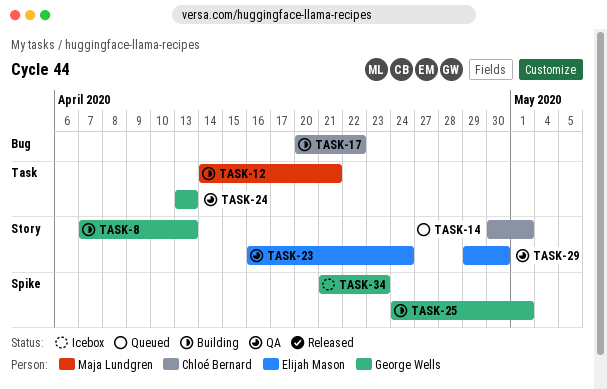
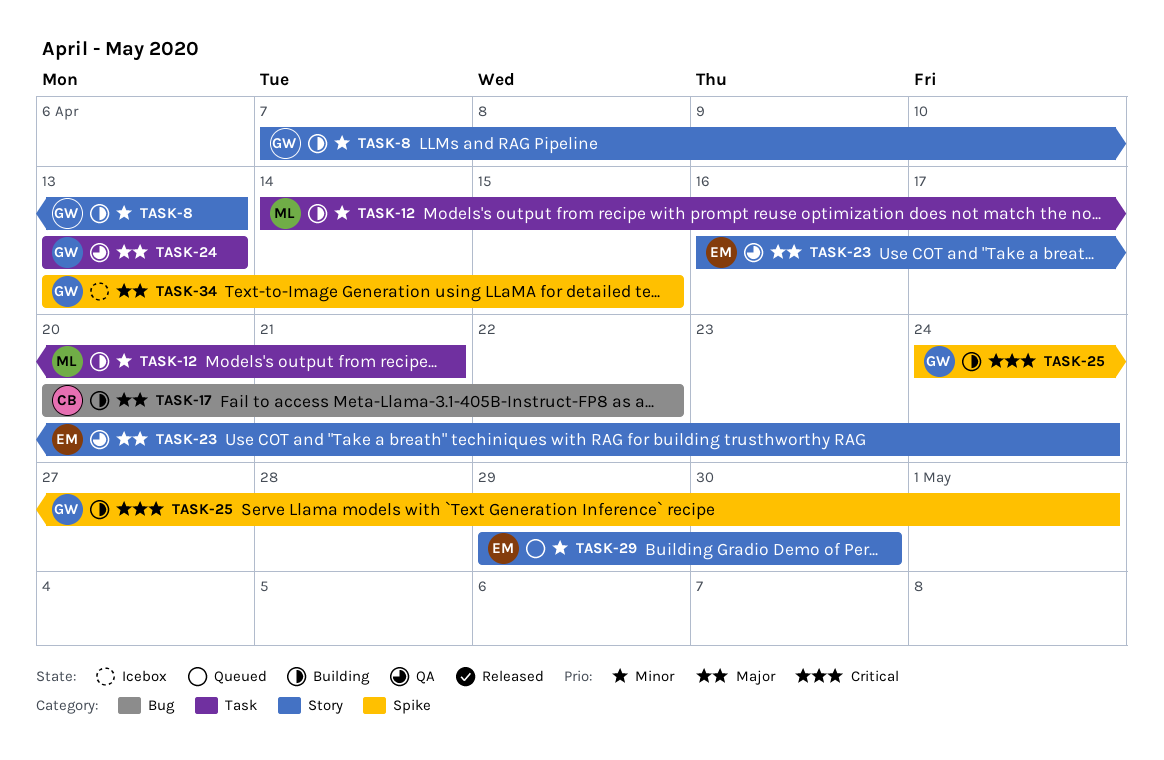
TASK-14: present -> none
TASK-29, status: QA -> Queued
TASK-34, start: Apr 21 -> Apr 13
TASK-34, due: Apr 23 -> Apr 15

